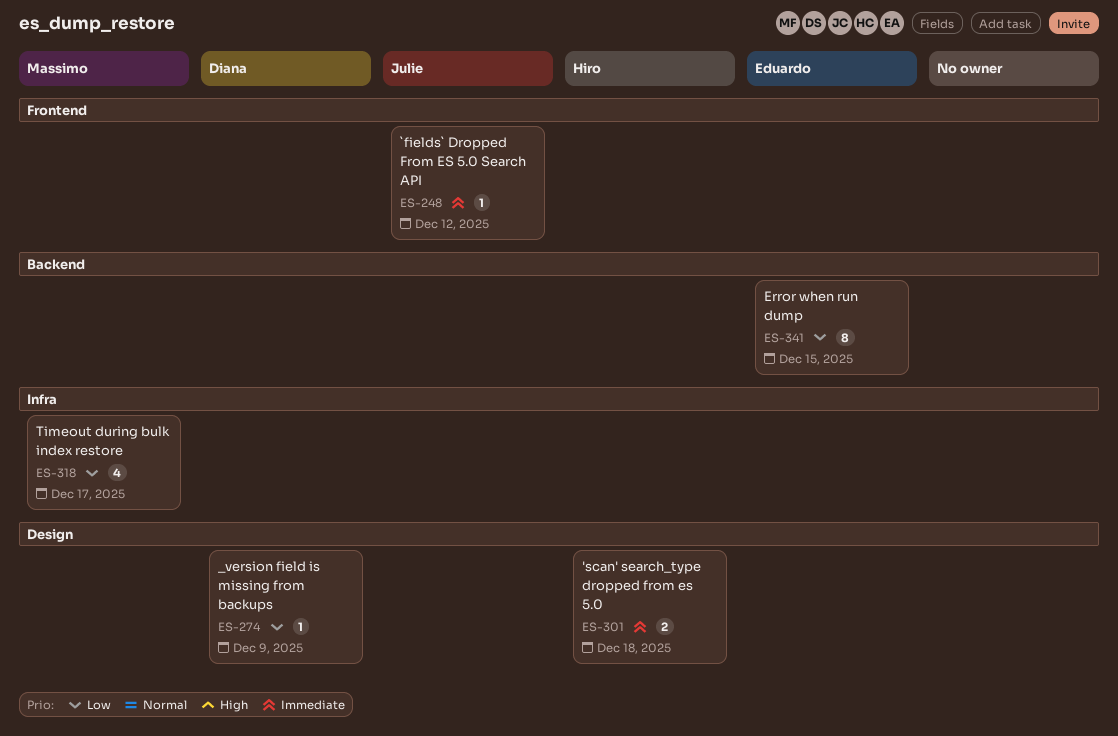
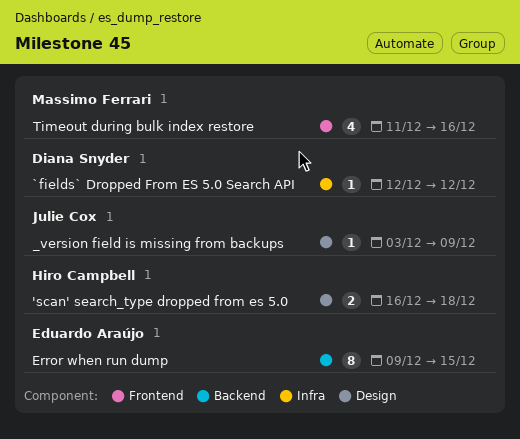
_version field is missing from backups, owner: Diana Snyder -> Julie Cox
`fields` Dropped From ES 5.0 Search API, owner: Julie Cox -> Diana Snyder
`fields` Dropped From ES 5.0 Search API, label: Frontend -> Infra
Timeout during bulk index restore, label: Infra -> Frontend
Timeout during bulk index restore, due: Dec 17 -> Dec 16

